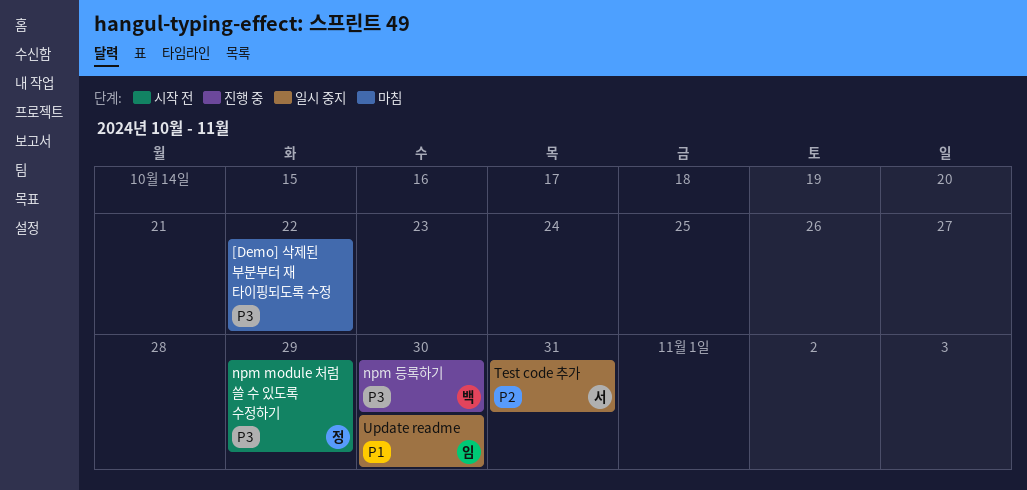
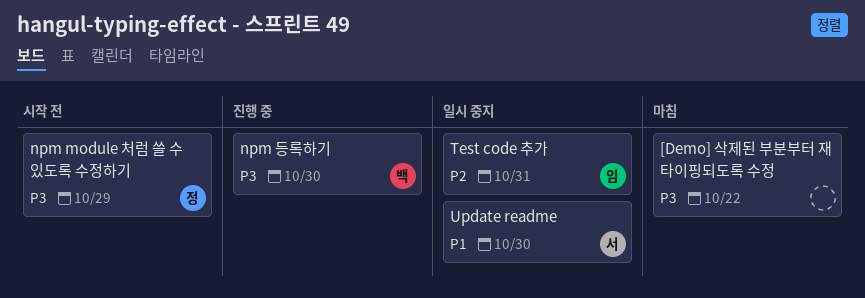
Test code 추가, owner: 서 -> 임
Update readme, owner: 임 -> 서

